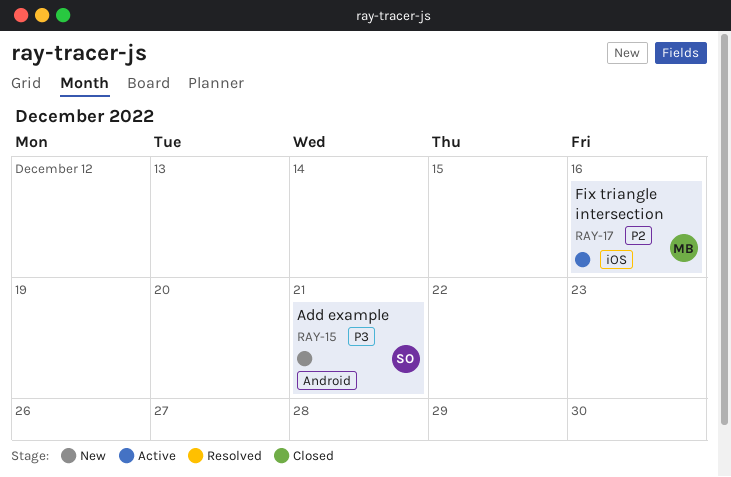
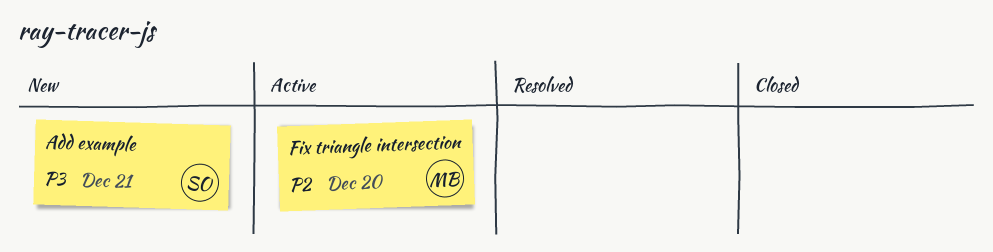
Fix triangle intersection, due: Dec 16 -> Dec 20

